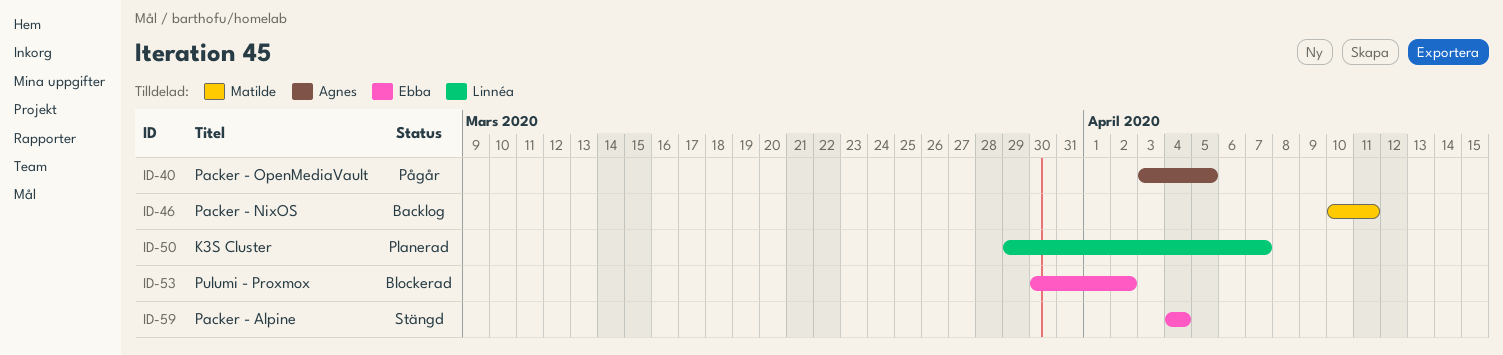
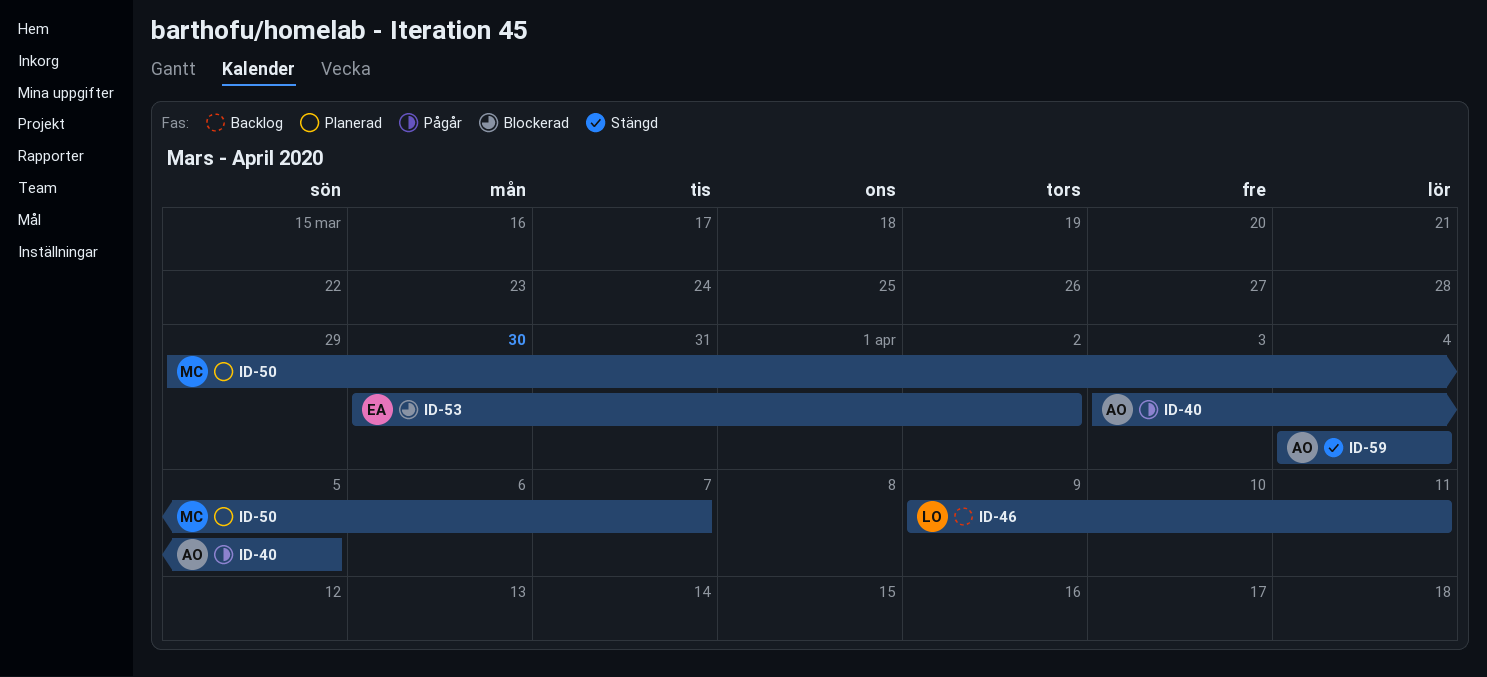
ID-46, owner: Matilde -> Linnéa
ID-46, start: Apr 10 -> Apr 9
ID-50, owner: Linnéa -> Matilde
ID-59, owner: Ebba -> Agnes

